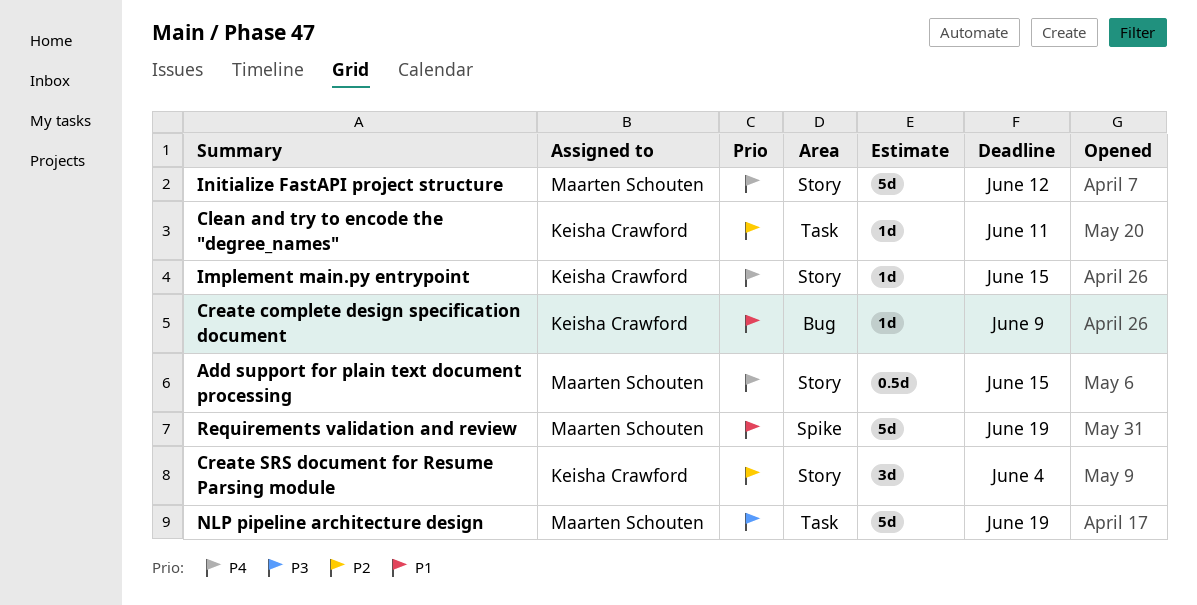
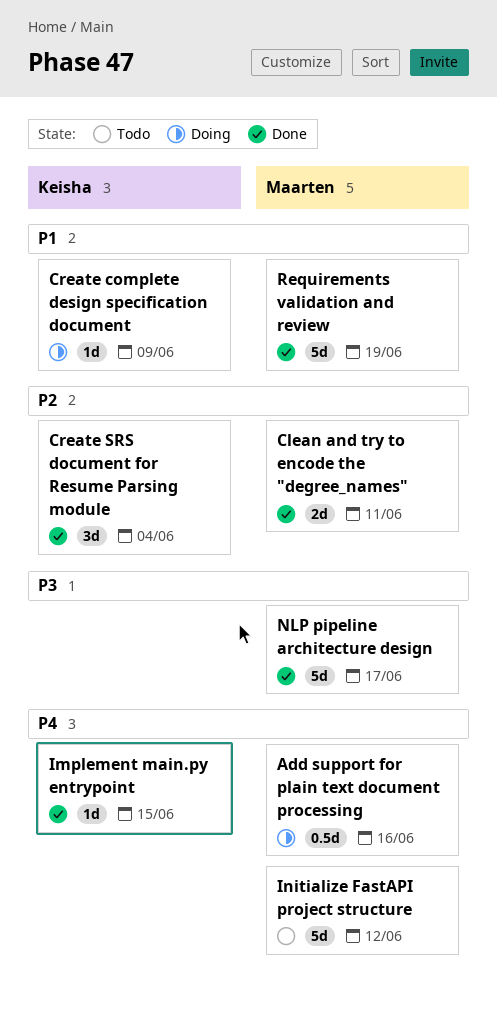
Add support for plain text document processing, due: Jun 15 -> Jun 16
Clean and try to encode the "degree_names", owner: Keisha Crawford -> Maarten Schouten
Clean and try to encode the "degree_names", estimate: 1d -> 2d
NLP pipeline architecture design, due: Jun 19 -> Jun 17

